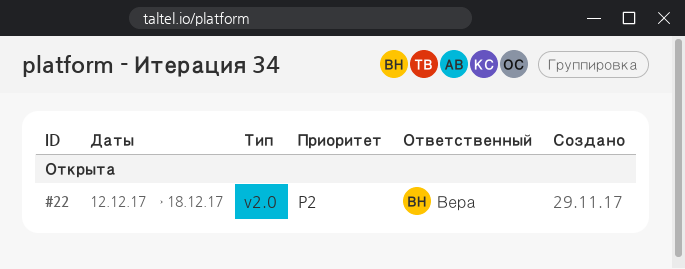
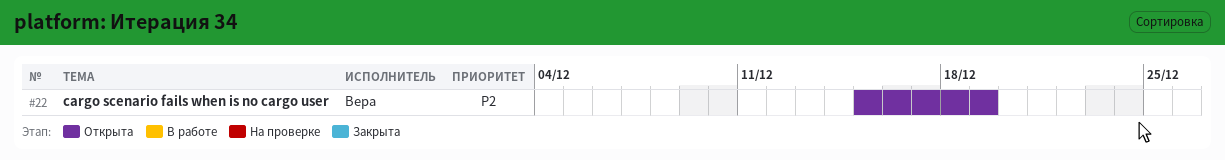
#22, start: Dec 12 -> Dec 15
#22, due: Dec 18 -> Dec 19

